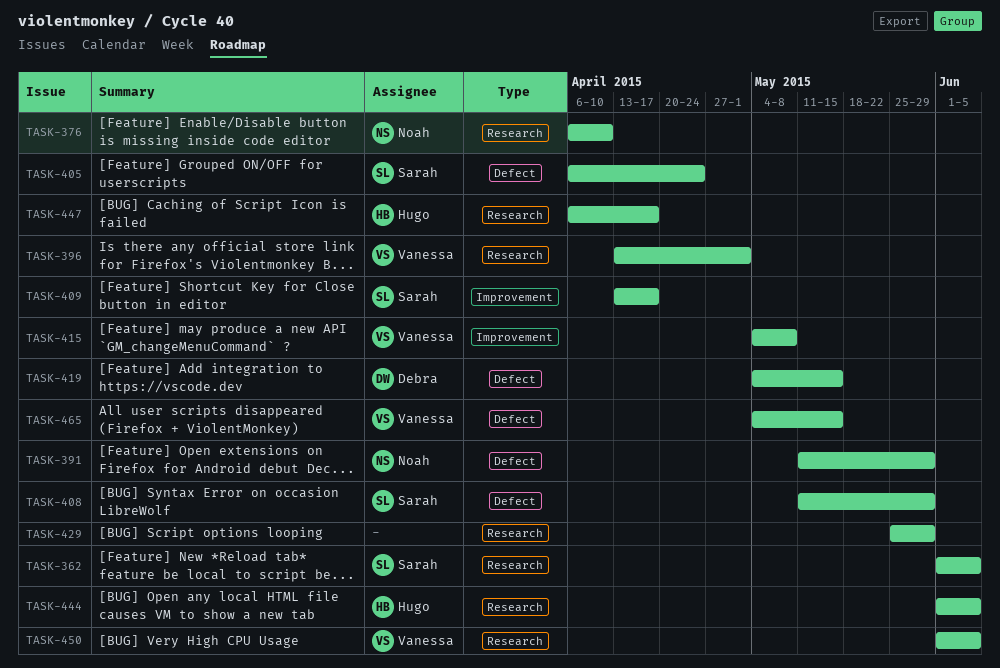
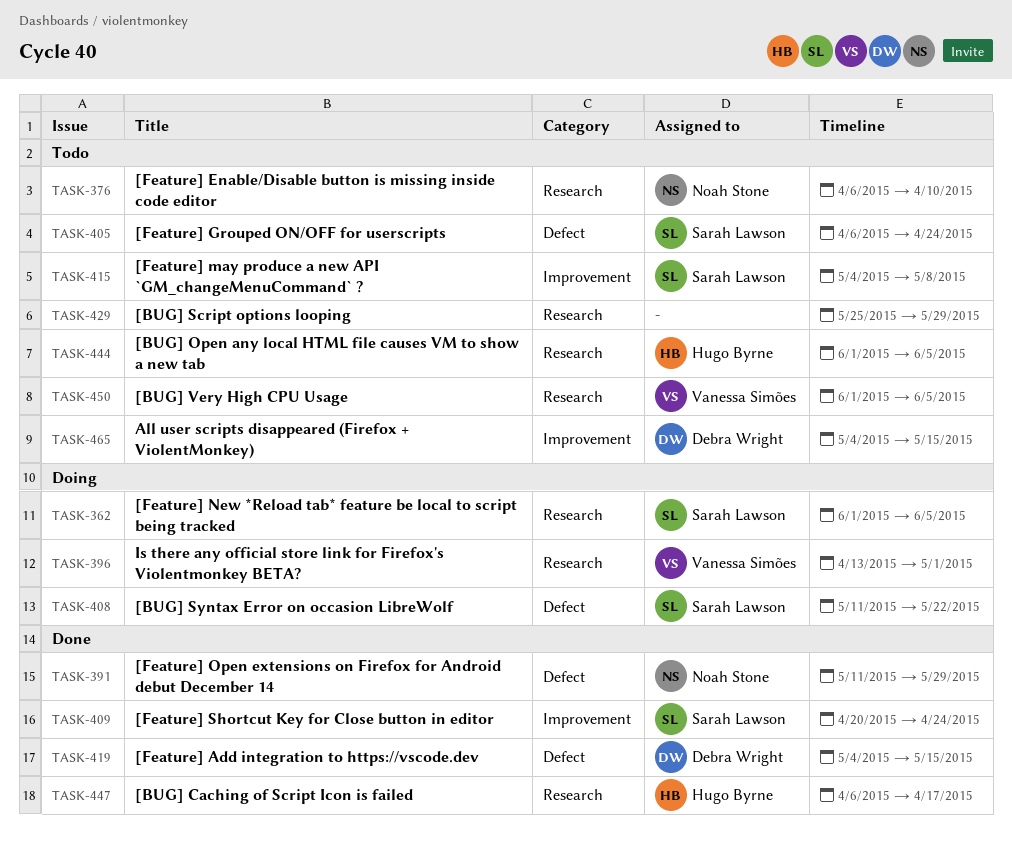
TASK-408, due: May 29 -> May 22
TASK-409, start: Apr 13 -> Apr 20
TASK-409, due: Apr 17 -> Apr 24
TASK-415, owner: Vanessa Simões -> Sarah Lawson
TASK-465, owner: Vanessa Simões -> Debra Wright
TASK-465, label: Defect -> Improvement

